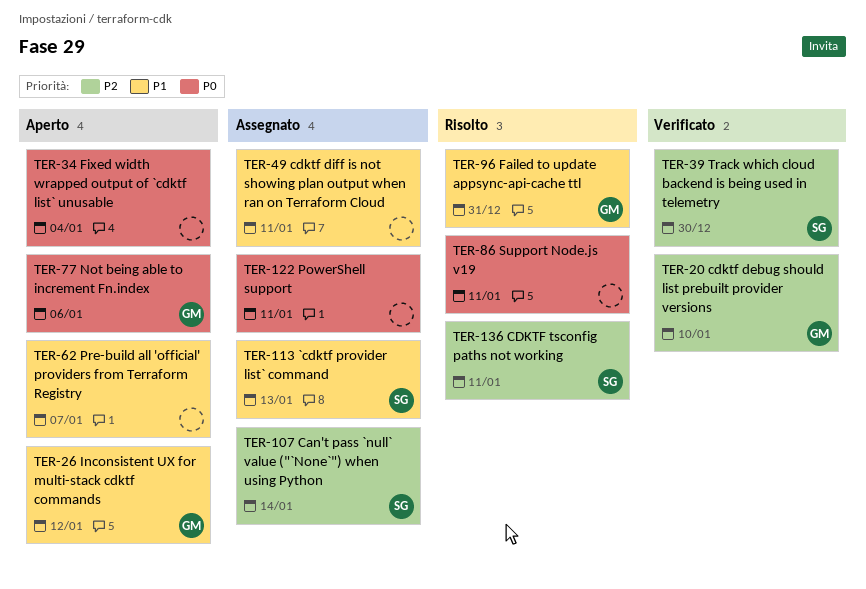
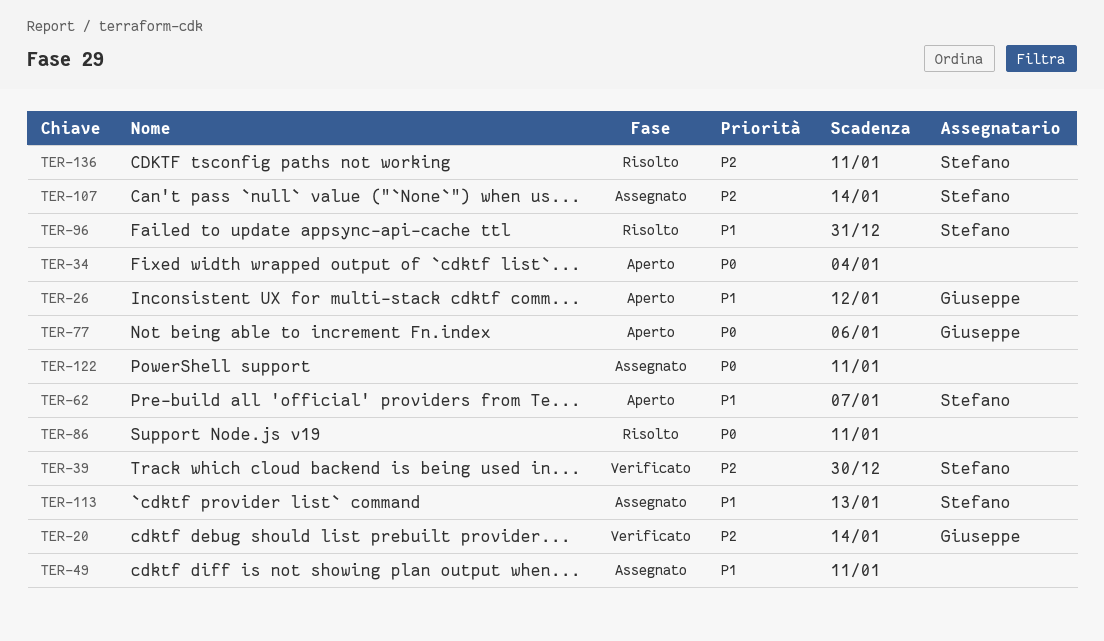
TER-20, due: Jan 10 -> Jan 14
TER-62, owner: none -> Stefano
TER-96, owner: Giuseppe -> Stefano

